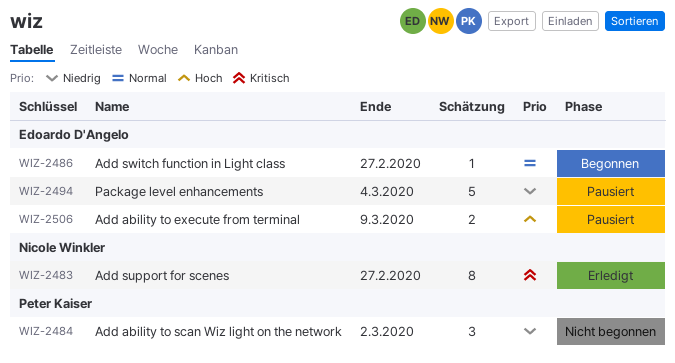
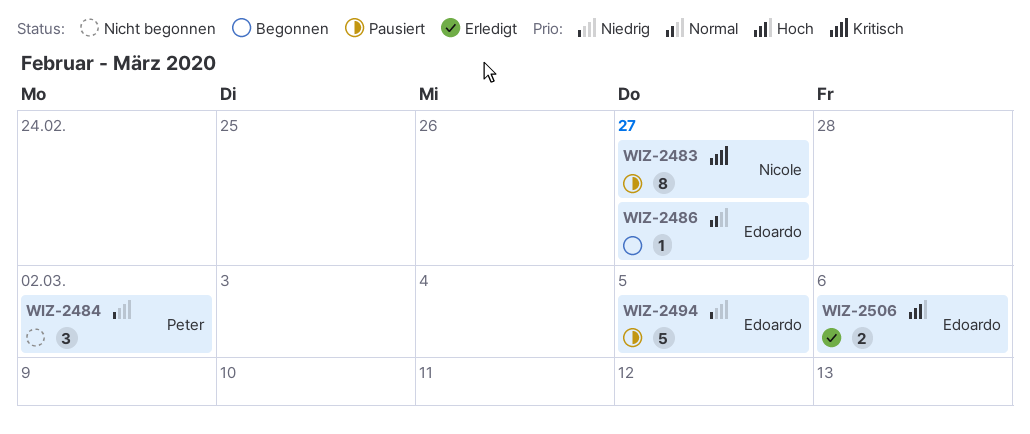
WIZ-2483, status: Erledigt -> Pausiert
WIZ-2494, due: Mar 4 -> Mar 5
WIZ-2506, status: Pausiert -> Erledigt
WIZ-2506, due: Mar 9 -> Mar 6

